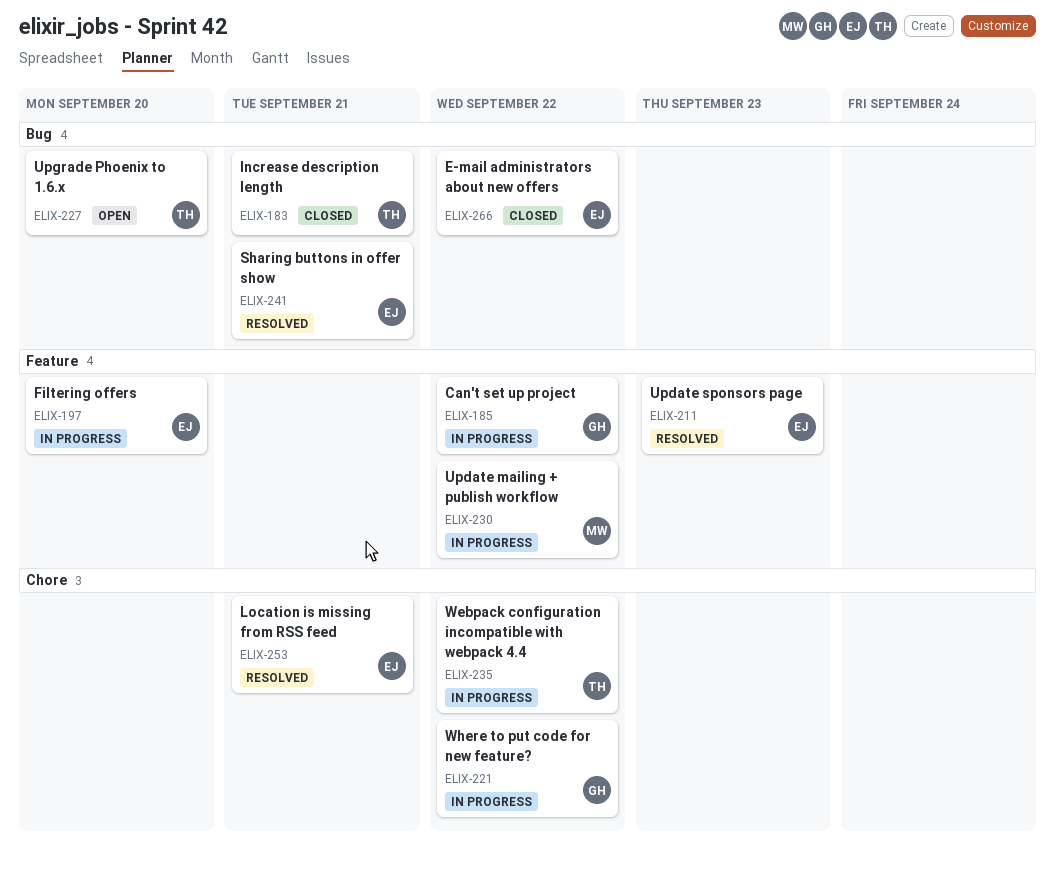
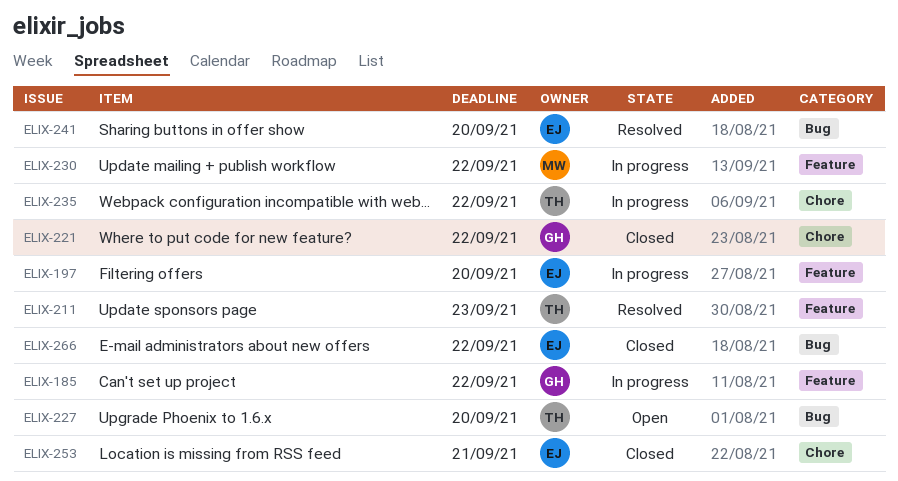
ELIX-183: present -> none
ELIX-211, owner: EJ -> TH
ELIX-221, status: In progress -> Closed
ELIX-241, due: Sep 21 -> Sep 20
ELIX-253, status: Resolved -> Closed

